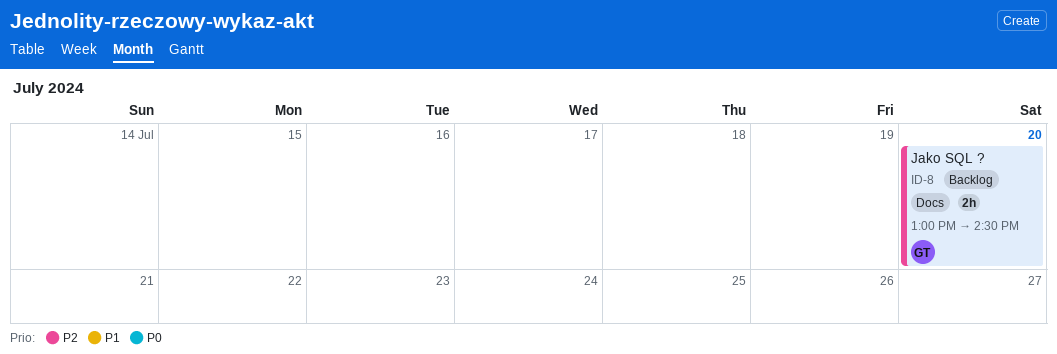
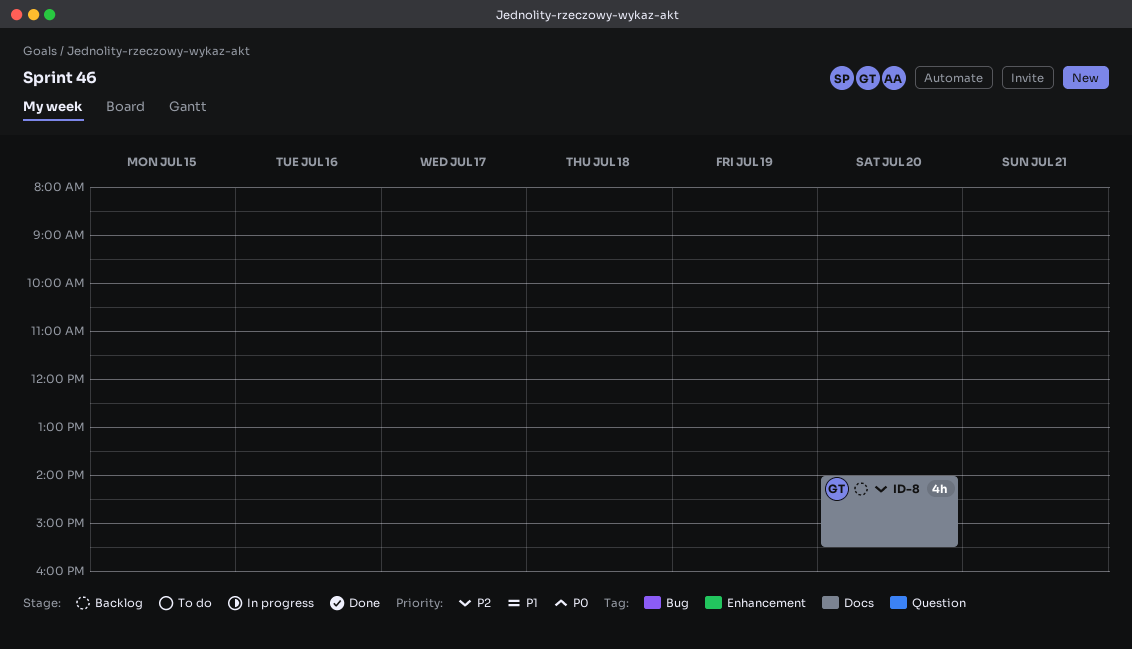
ID-8, estimate: 2h -> 4h
ID-8, begins: 13:00 -> 14:00
ID-8, ends: 14:30 -> 15:30

